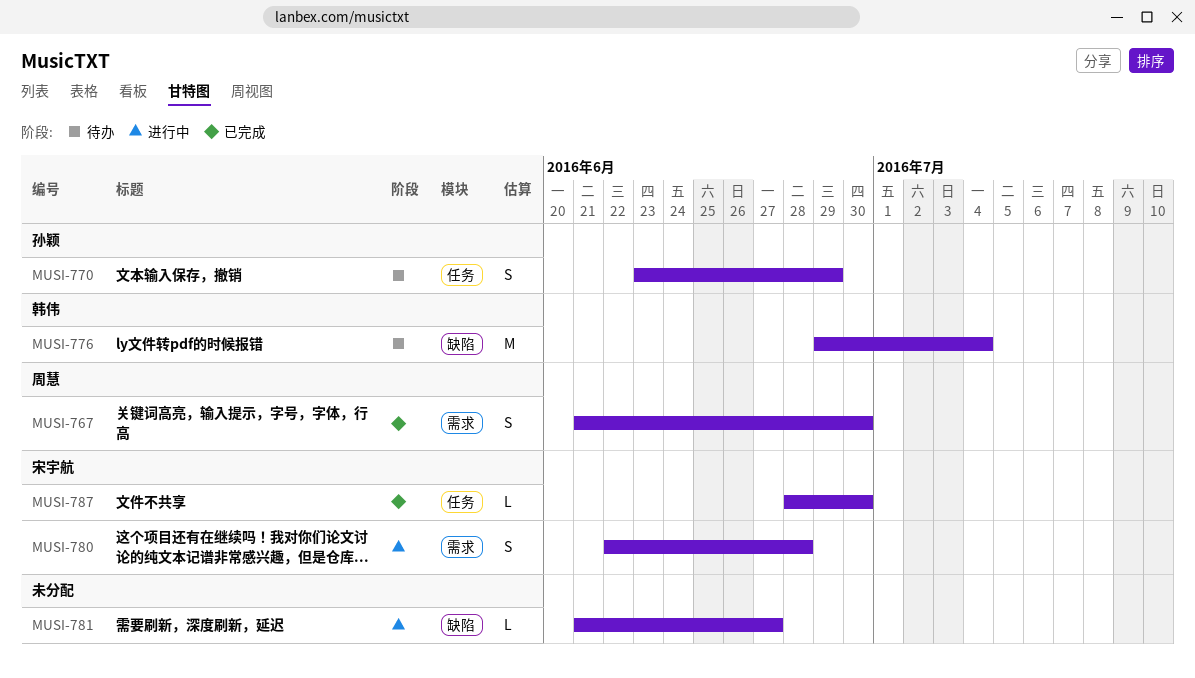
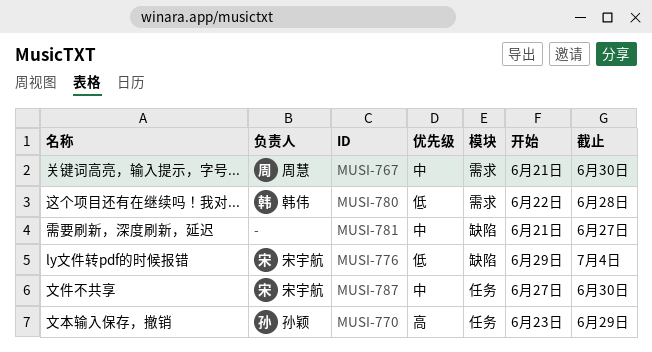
MUSI-776, owner: 韩伟 -> 宋宇航
MUSI-780, owner: 宋宇航 -> 韩伟
MUSI-787, start: Jun 28 -> Jun 27

